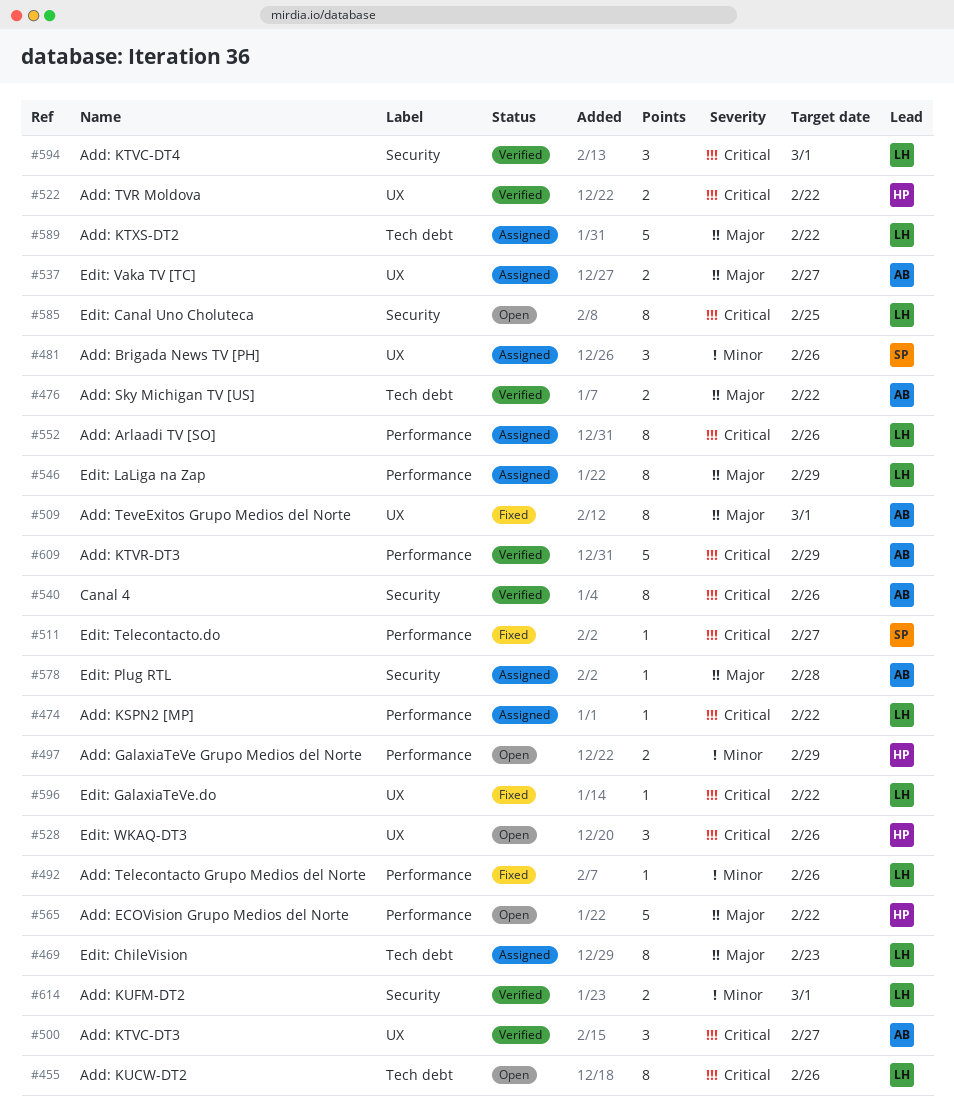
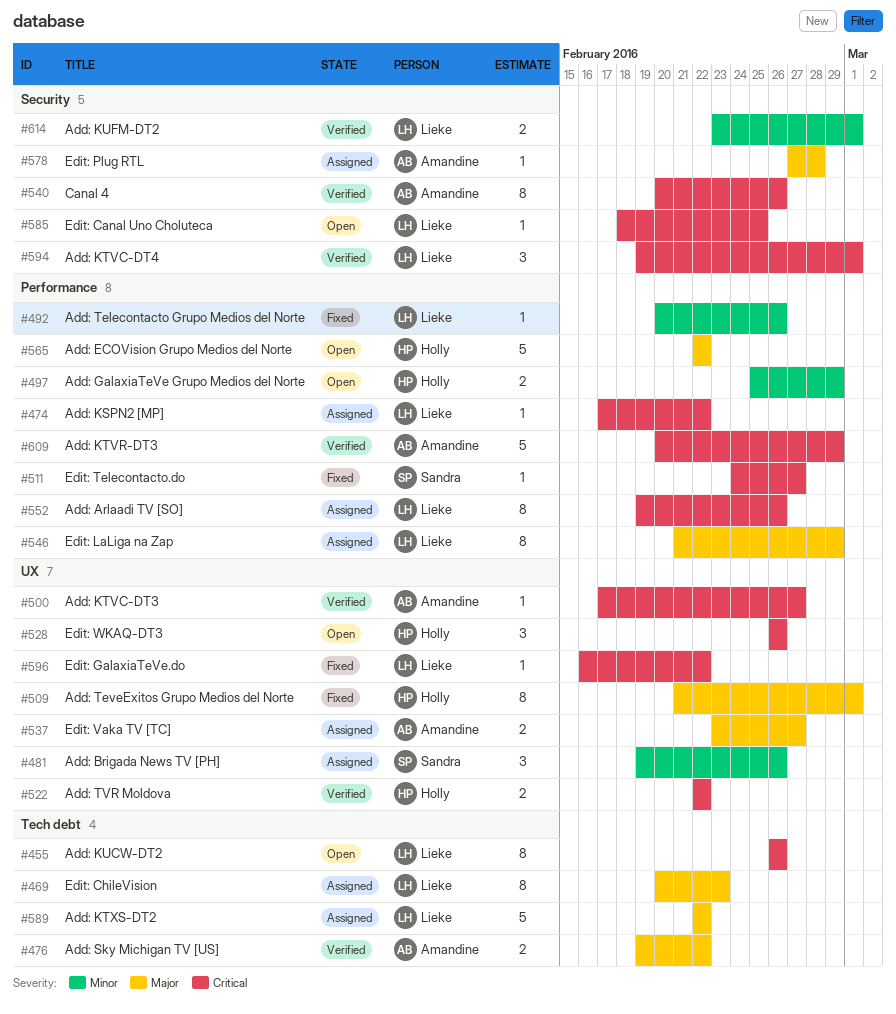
#500, estimate: 3 -> 1
#509, owner: Amandine -> Holly
#585, estimate: 8 -> 1

